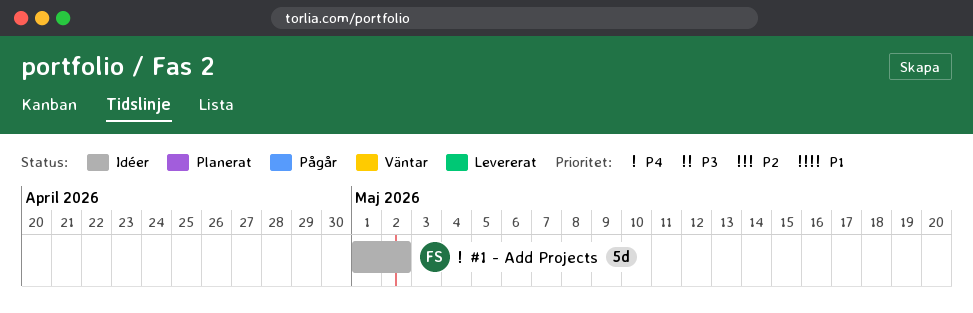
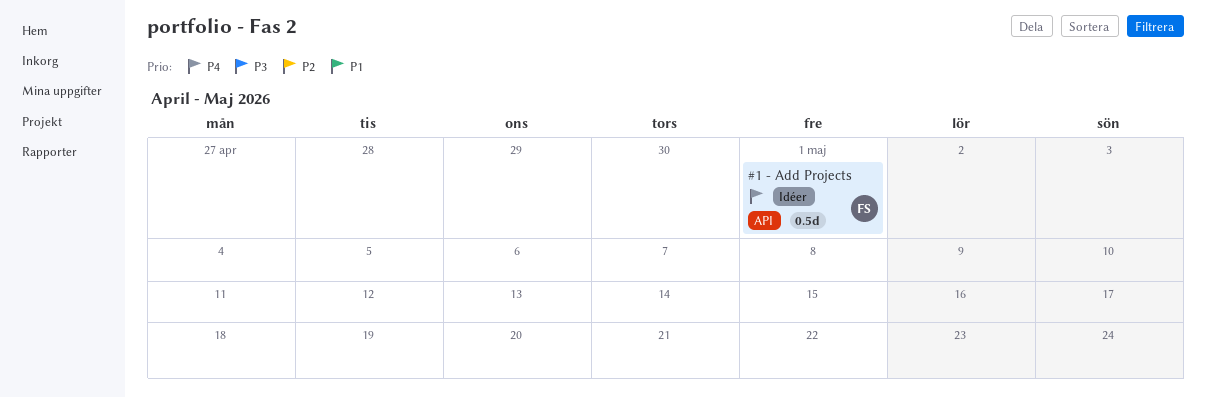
#1 - Add Projects, estimate: 5d -> 0.5d
#1 - Add Projects, due: May 2 -> May 1

